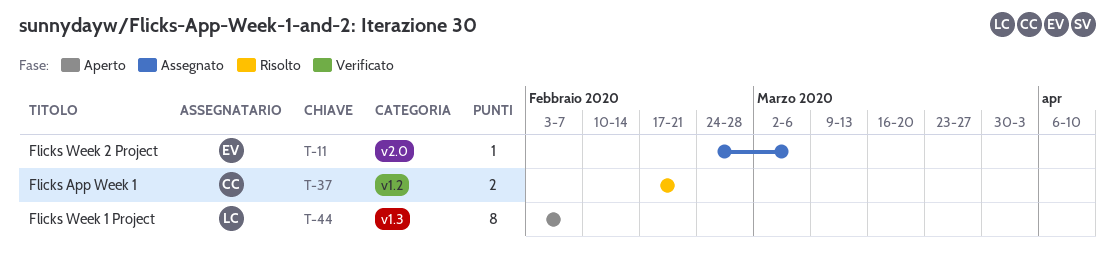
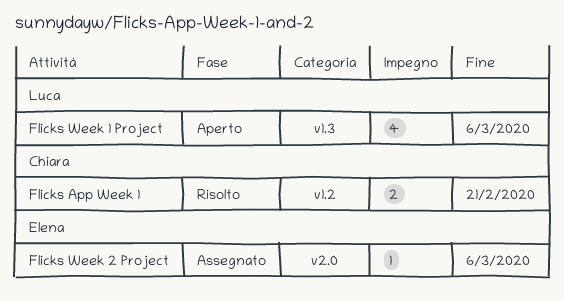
Flicks Week 1 Project, estimate: 8 -> 4
Flicks Week 1 Project, due: Feb 7 -> Mar 6

